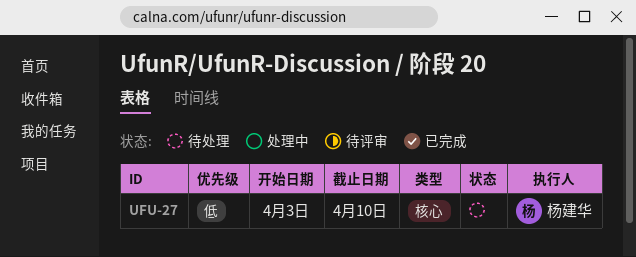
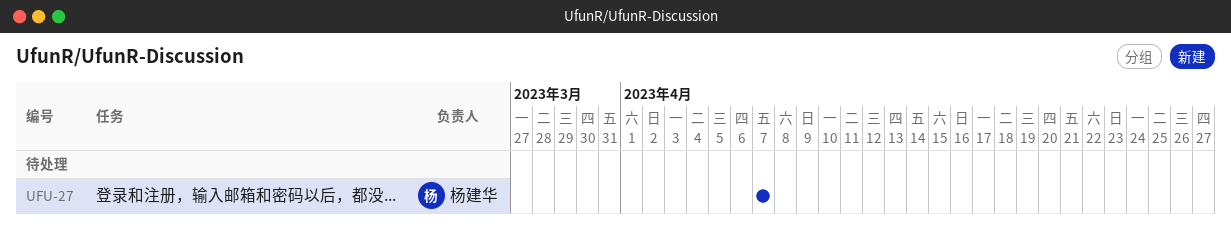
UFU-27, start: Apr 3 -> Apr 7
UFU-27, due: Apr 10 -> Apr 7

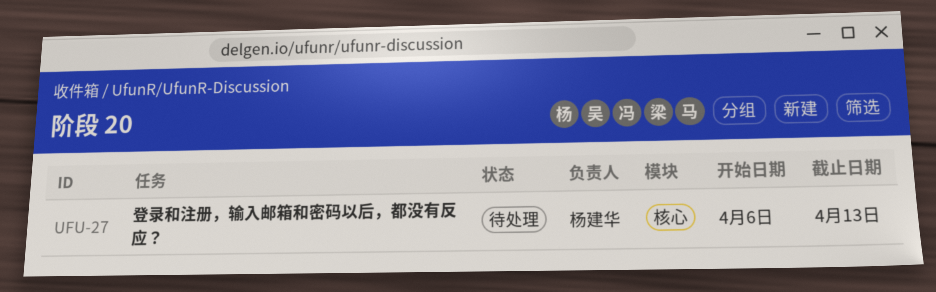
UFU-27, start: Apr 7 -> Apr 6
UFU-27, due: Apr 7 -> Apr 13

